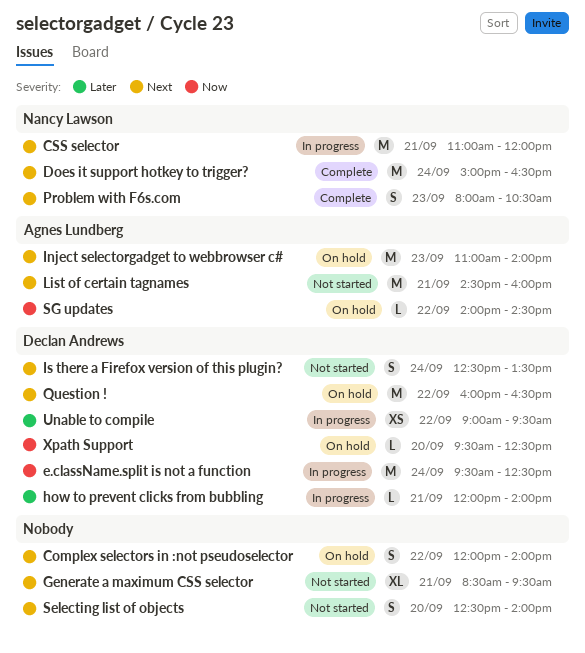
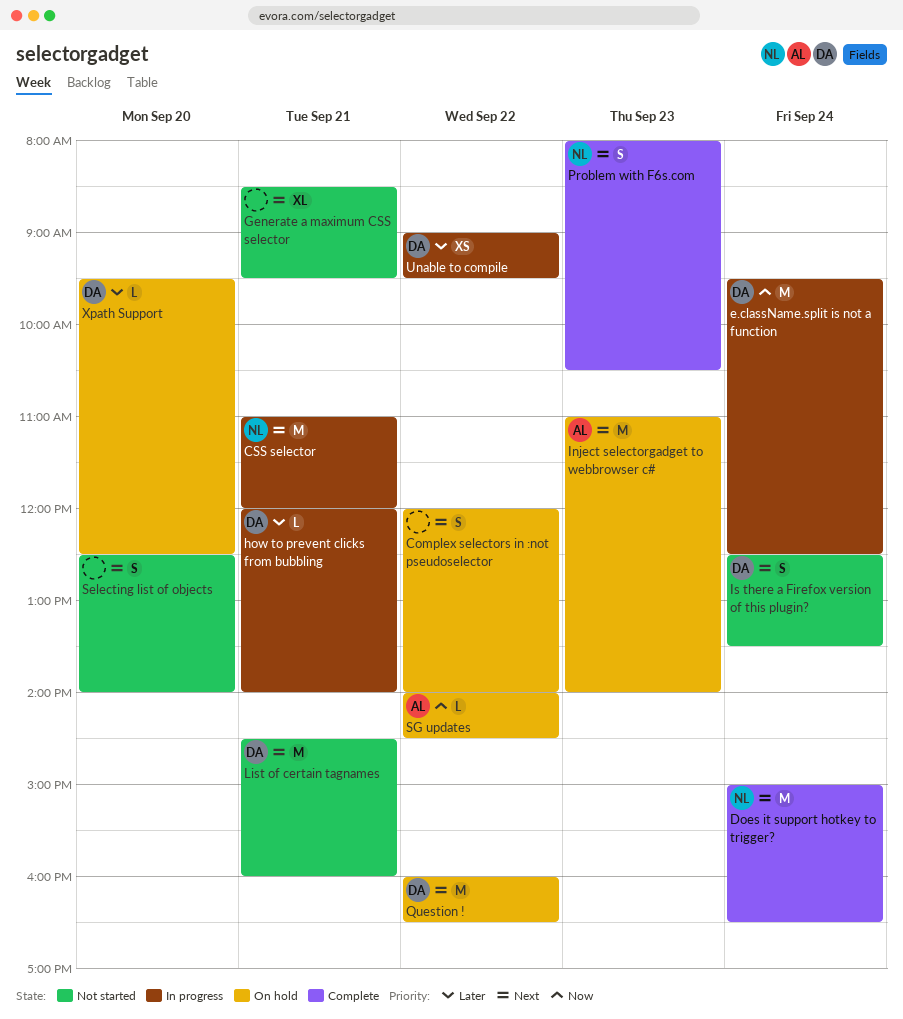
List of certain tagnames, owner: Agnes Lundberg -> Declan Andrews
Xpath Support, priority: Now -> Later

